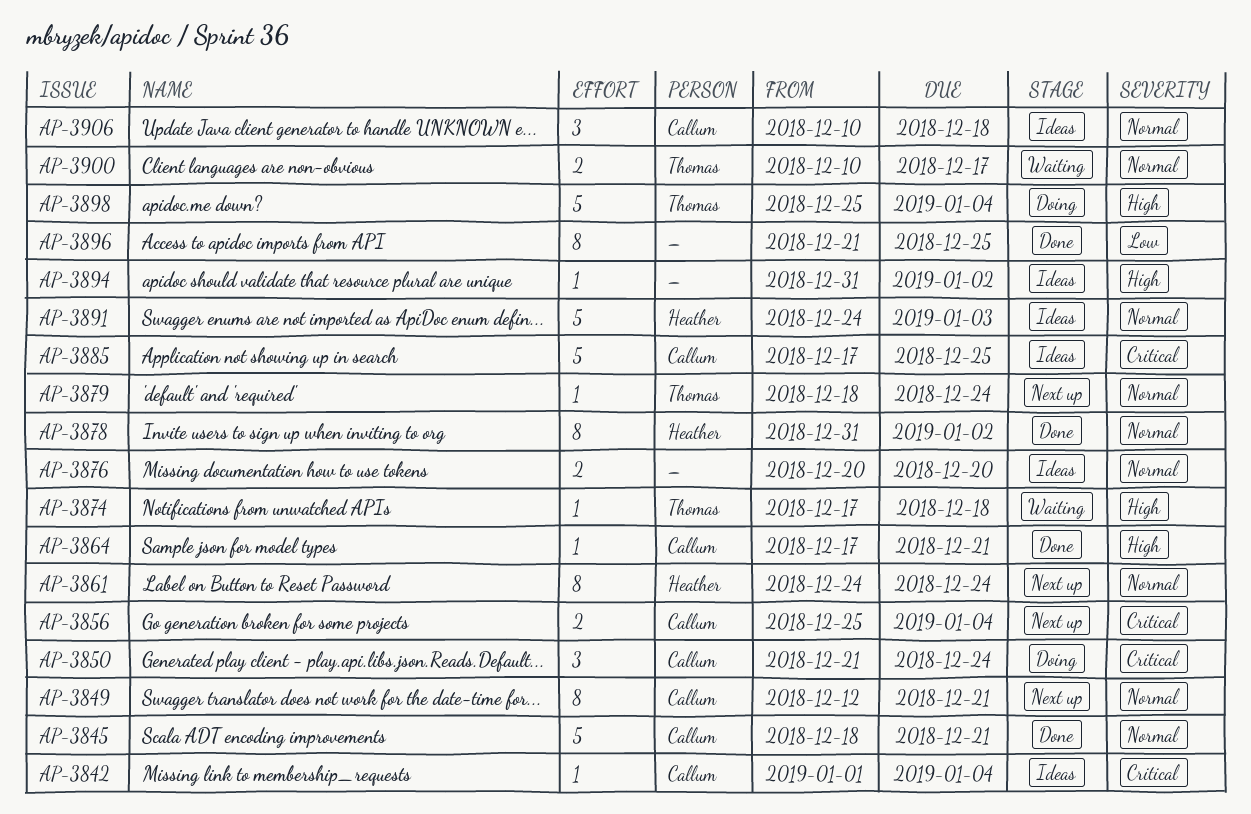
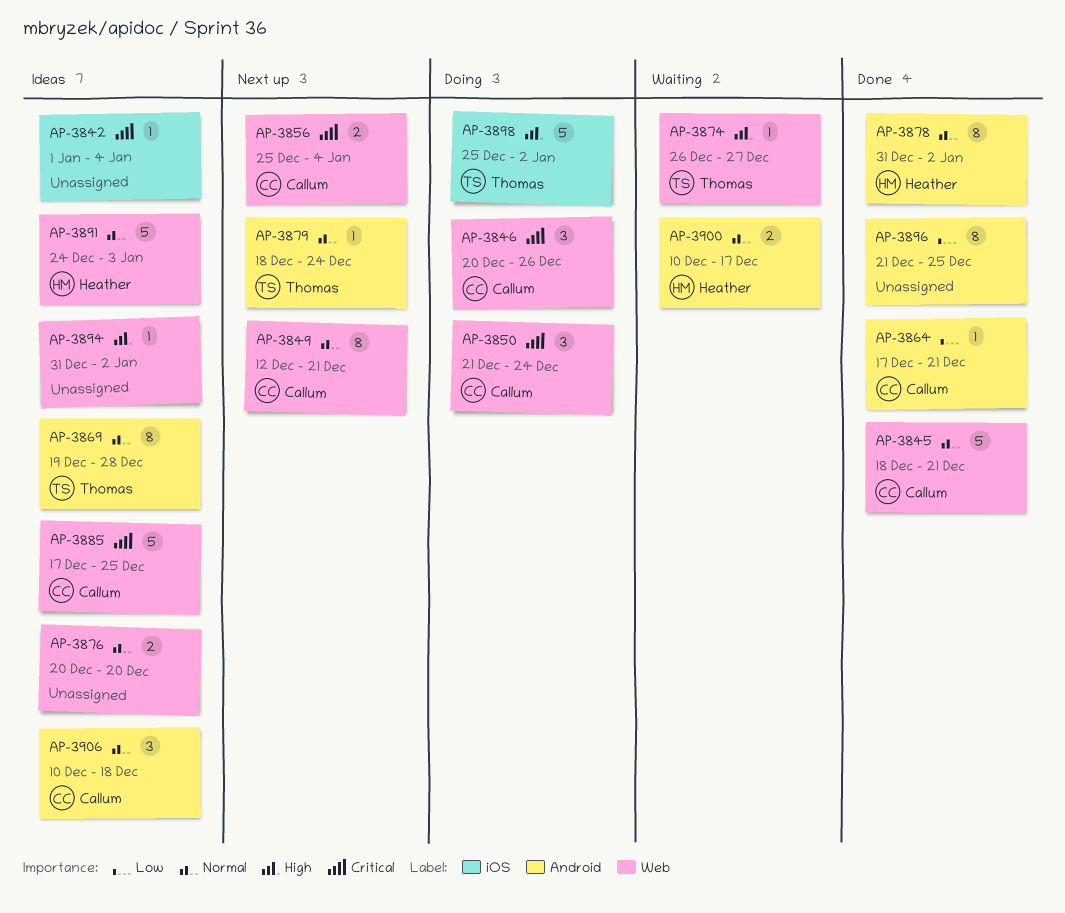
AP-3842, owner: Callum -> none
AP-3846: none -> present
AP-3861: present -> none
AP-3864, priority: High -> Low
AP-3869: none -> present
AP-3874, start: Dec 17 -> Dec 26
AP-3874, due: Dec 18 -> Dec 27
AP-3898, due: Jan 4 -> Jan 2
AP-3900, owner: Thomas -> Heather

